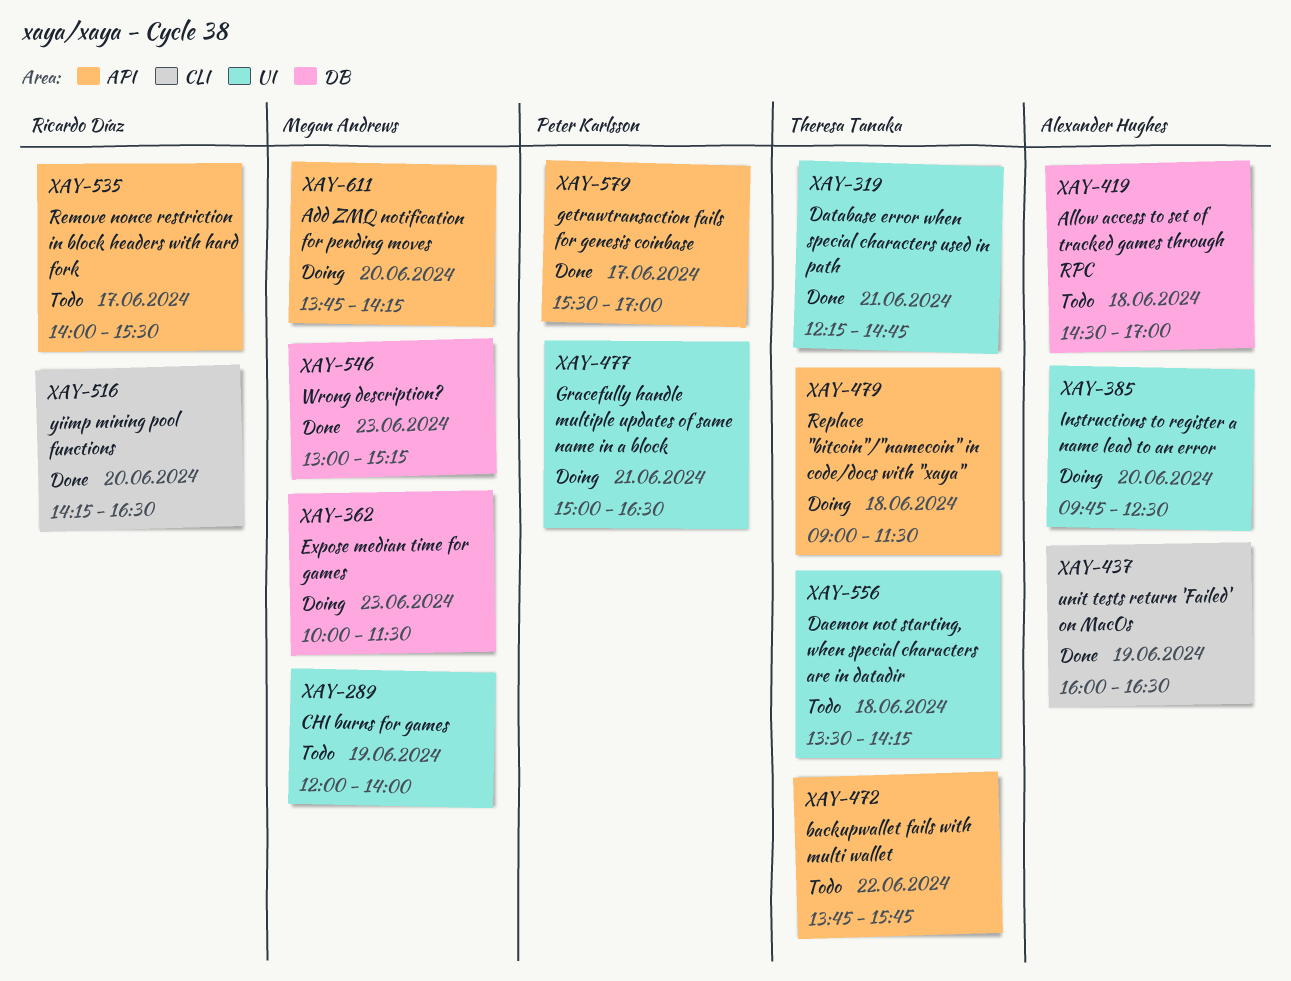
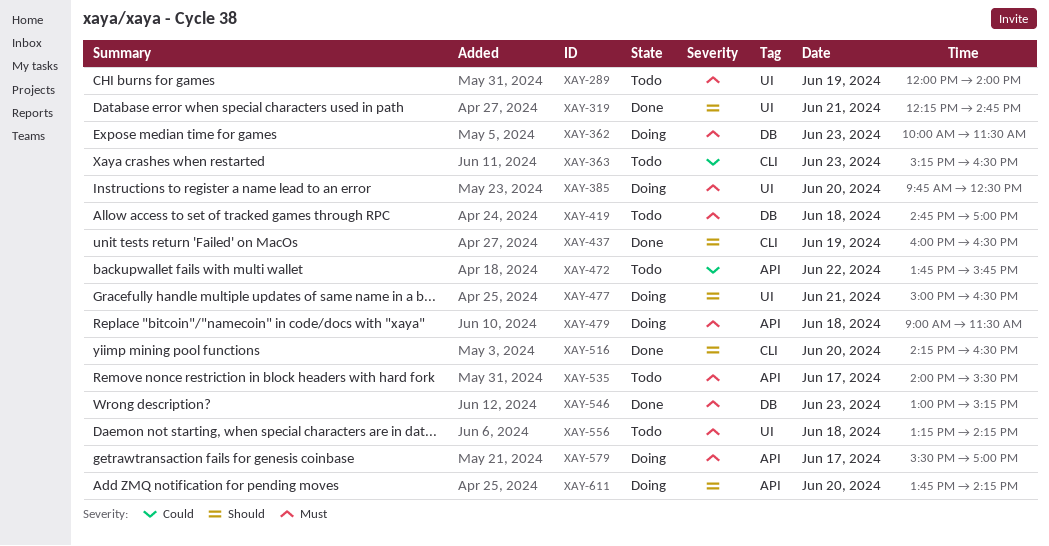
XAY-363: none -> present
XAY-419, begins: 14:30 -> 14:45
XAY-556, begins: 13:30 -> 13:15
XAY-579, status: Done -> Doing

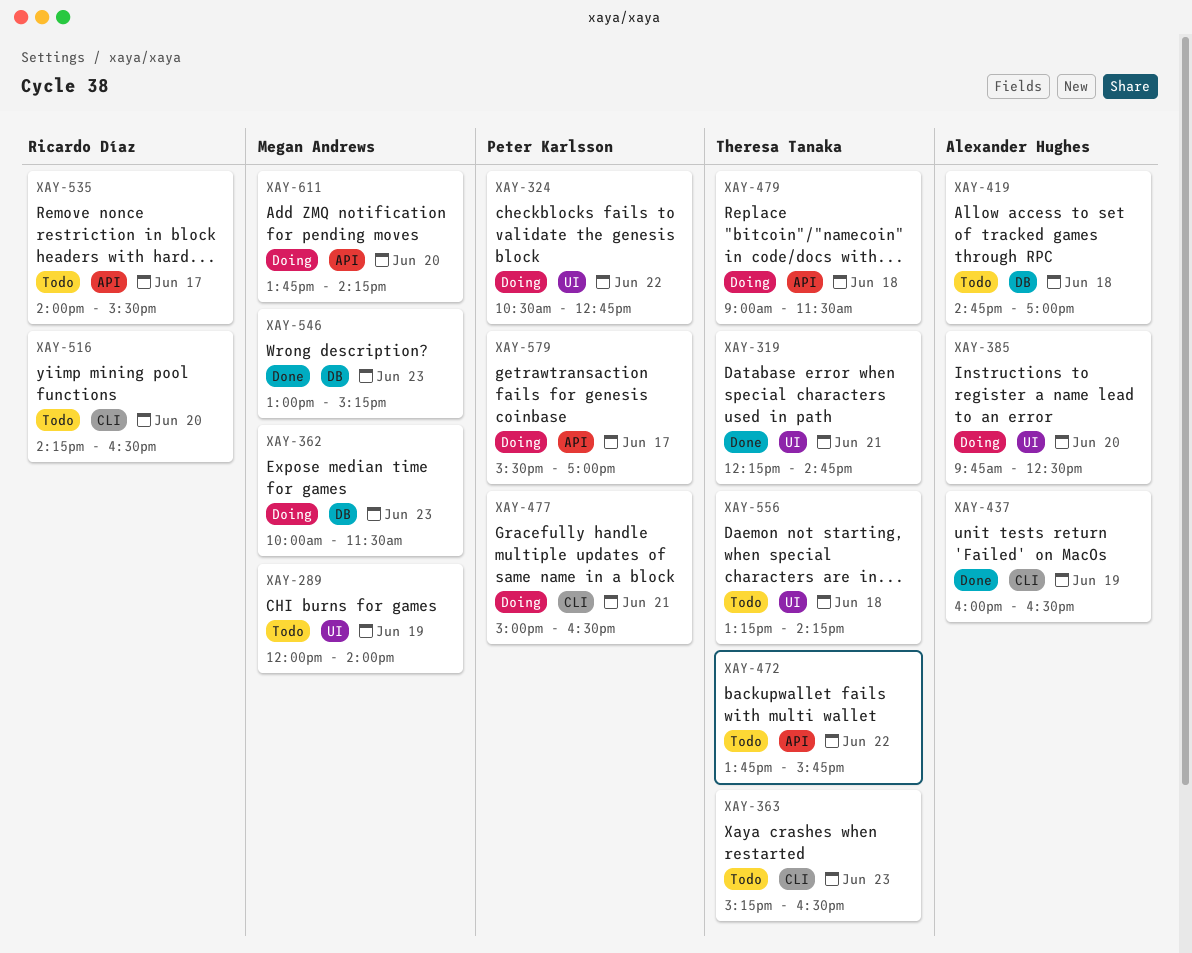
XAY-324: none -> present
XAY-477, label: UI -> CLI
XAY-516, status: Done -> Todo

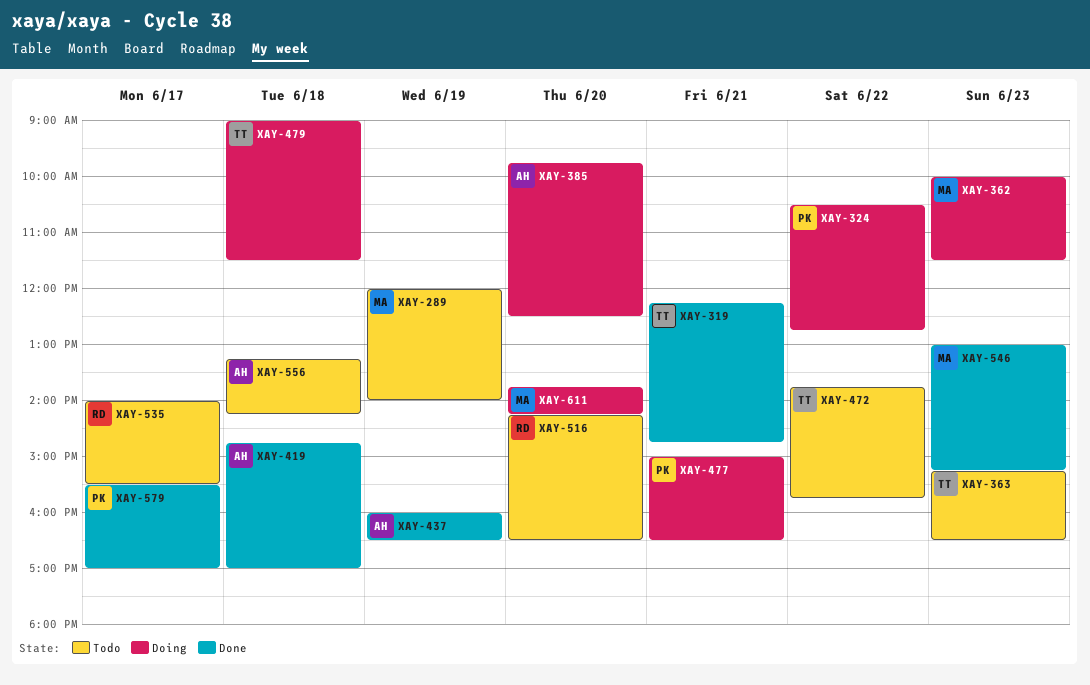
XAY-419, status: Todo -> Done
XAY-556, owner: Theresa Tanaka -> Alexander Hughes
XAY-579, status: Doing -> Done

